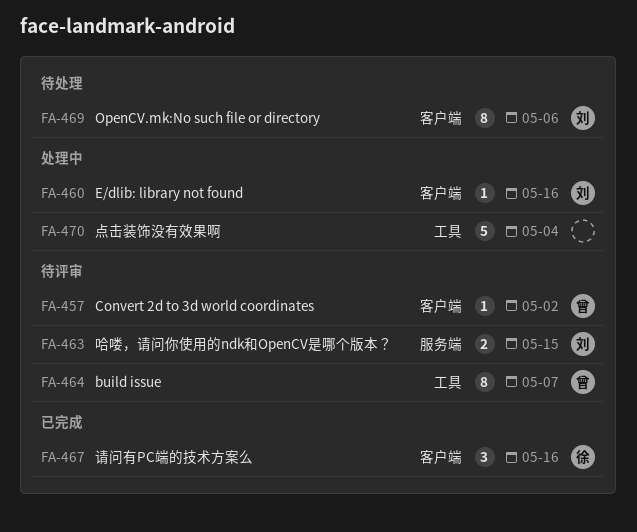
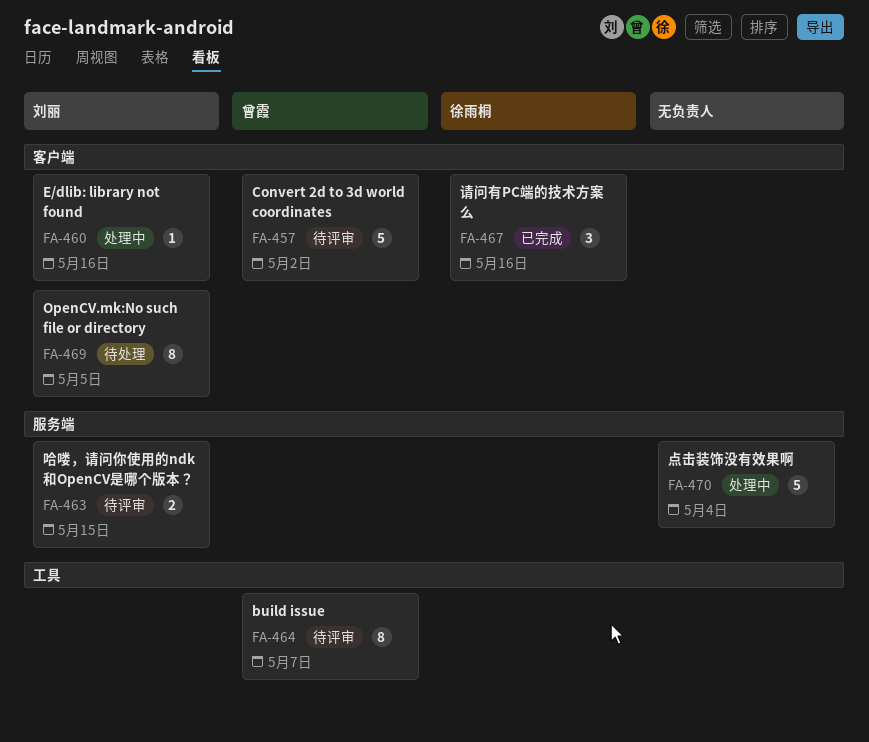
FA-457, estimate: 1 -> 5
FA-469, due: May 6 -> May 5
FA-470, label: 工具 -> 服务端

